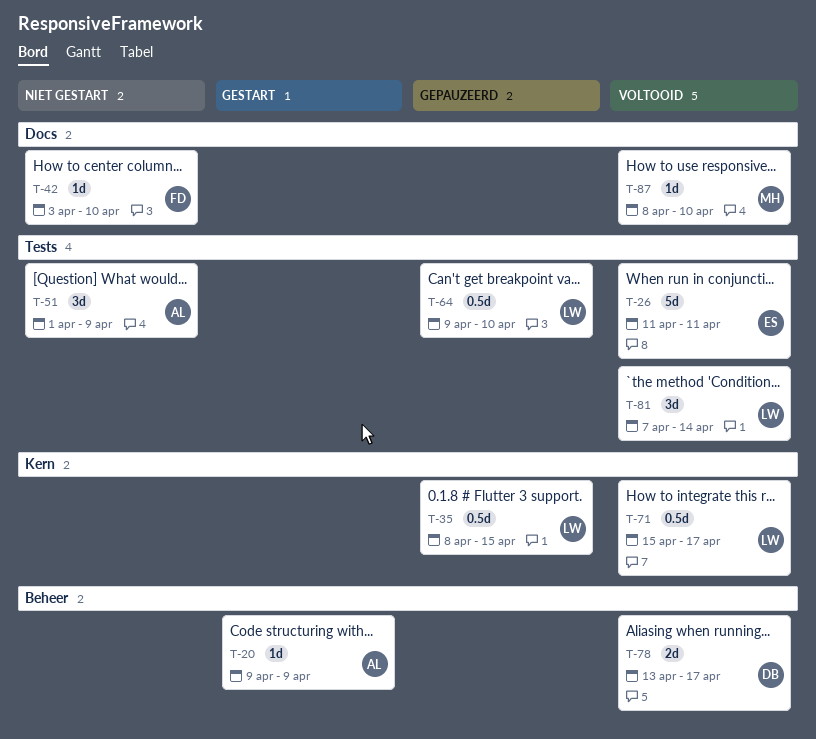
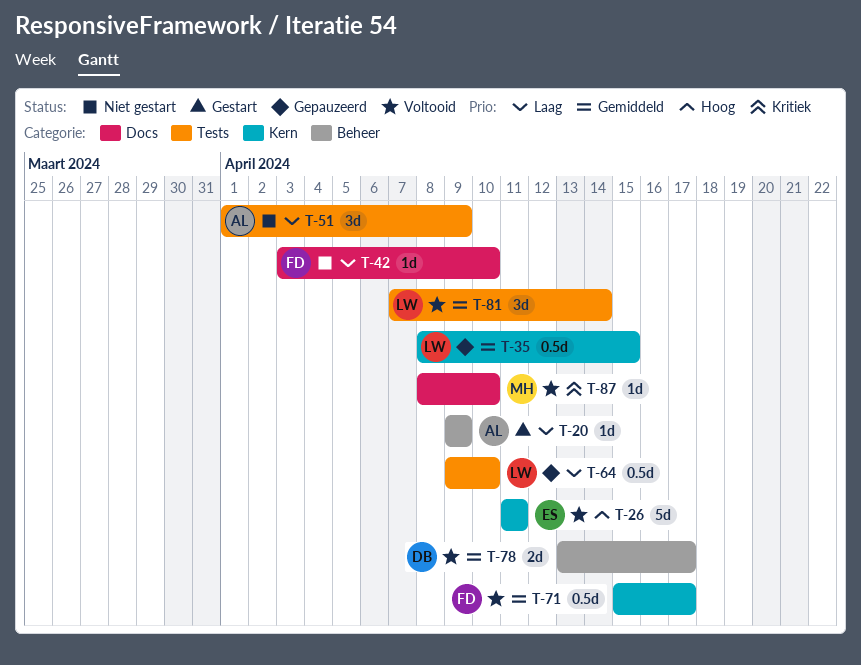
T-26, label: Tests -> Kern
T-71, owner: LW -> FD

